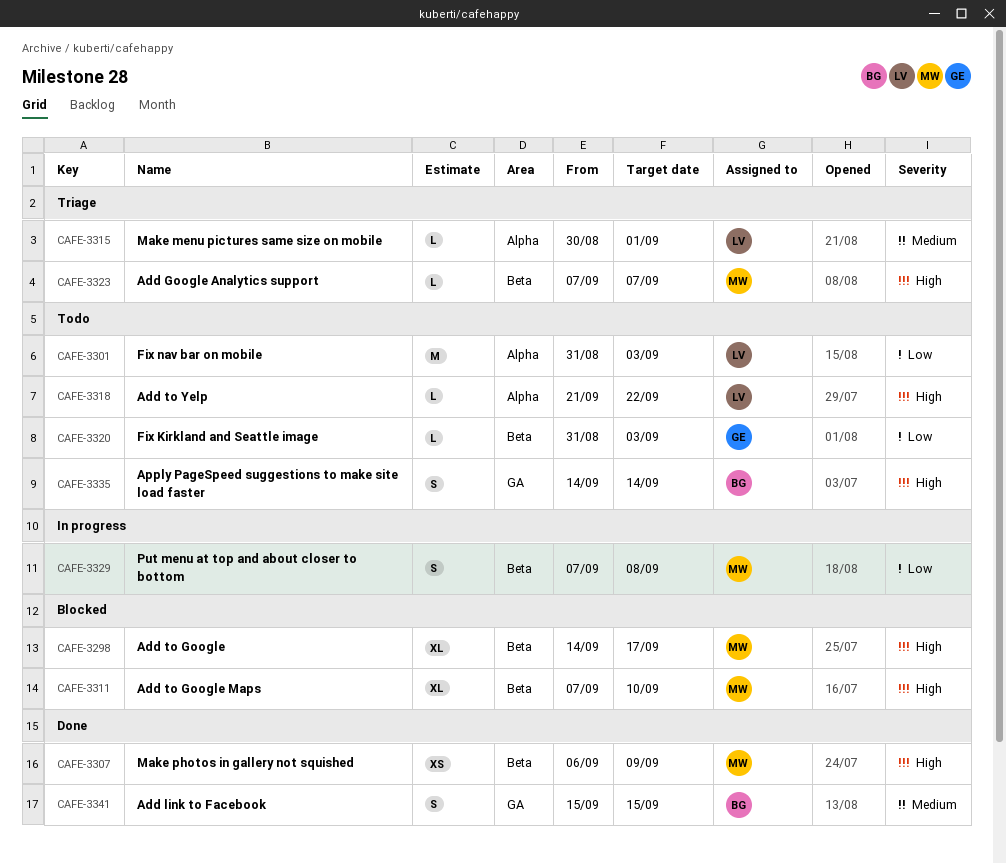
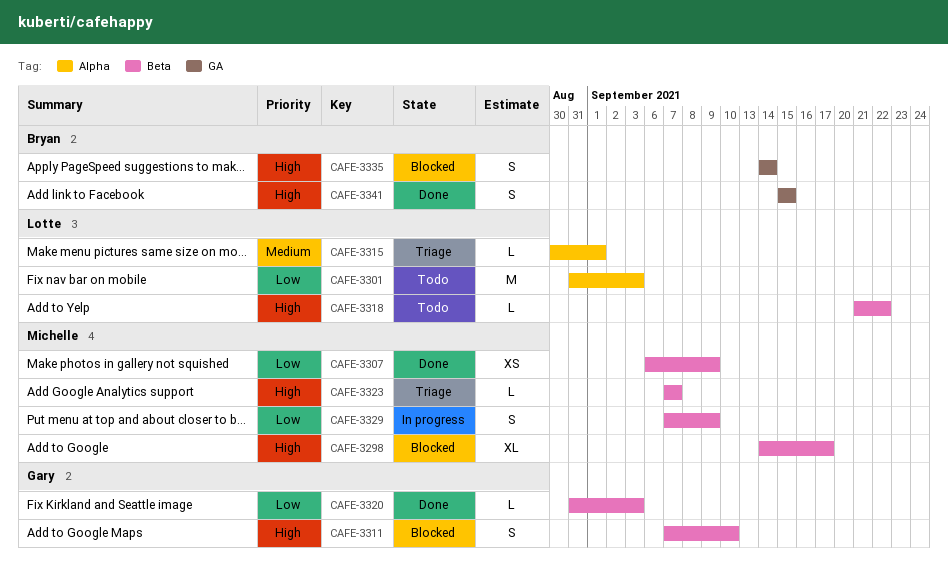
CAFE-3307, priority: High -> Low
CAFE-3311, owner: Michelle -> Gary
CAFE-3311, estimate: XL -> S
CAFE-3318, label: Alpha -> Beta
CAFE-3320, status: Todo -> Done
CAFE-3329, due: Sep 8 -> Sep 9
CAFE-3335, status: Todo -> Blocked
CAFE-3341, priority: Medium -> High

